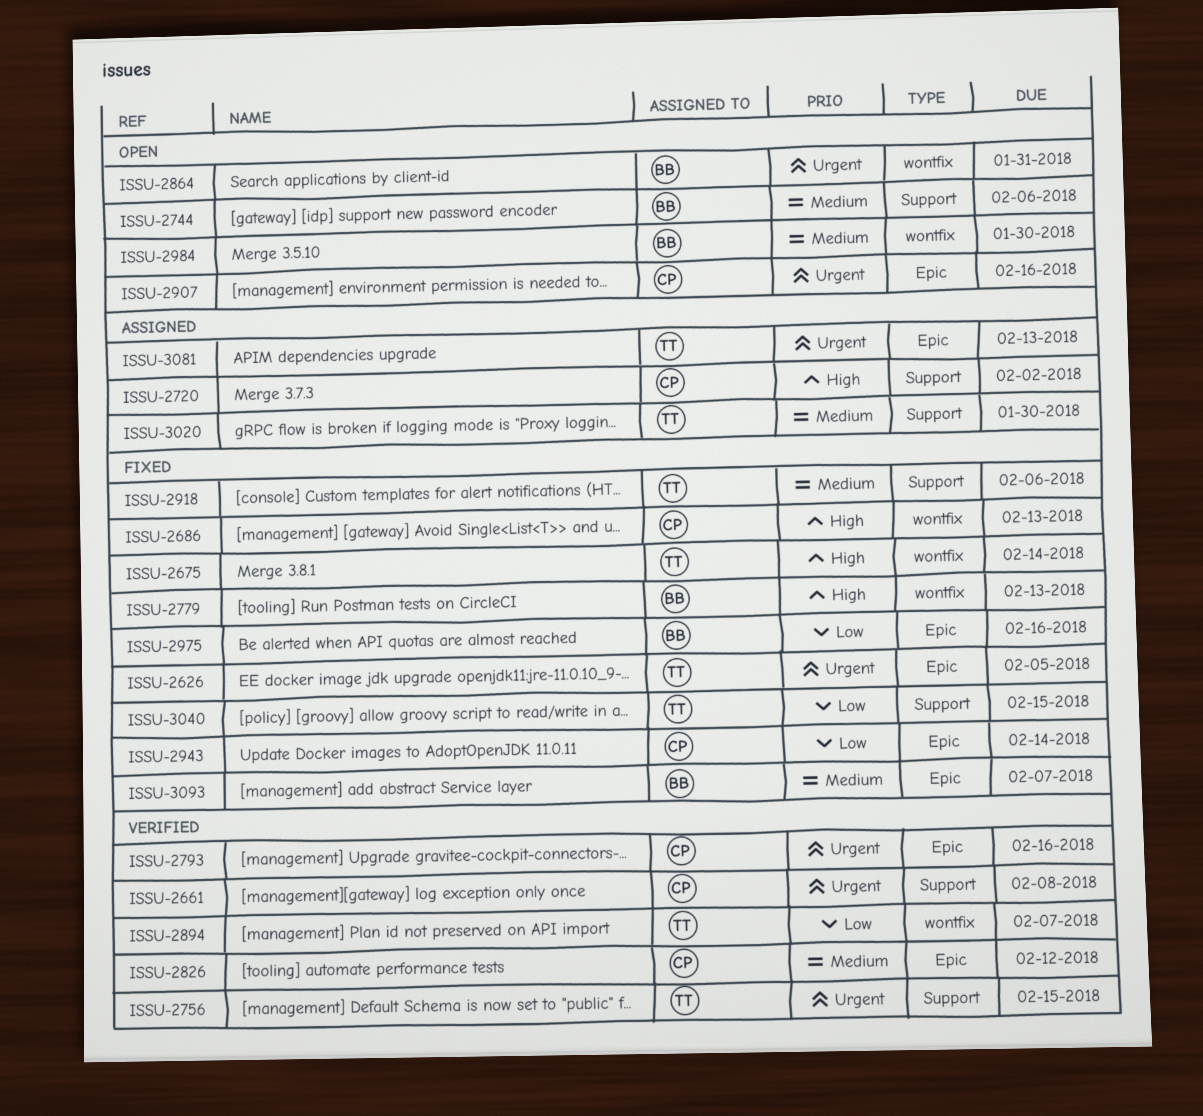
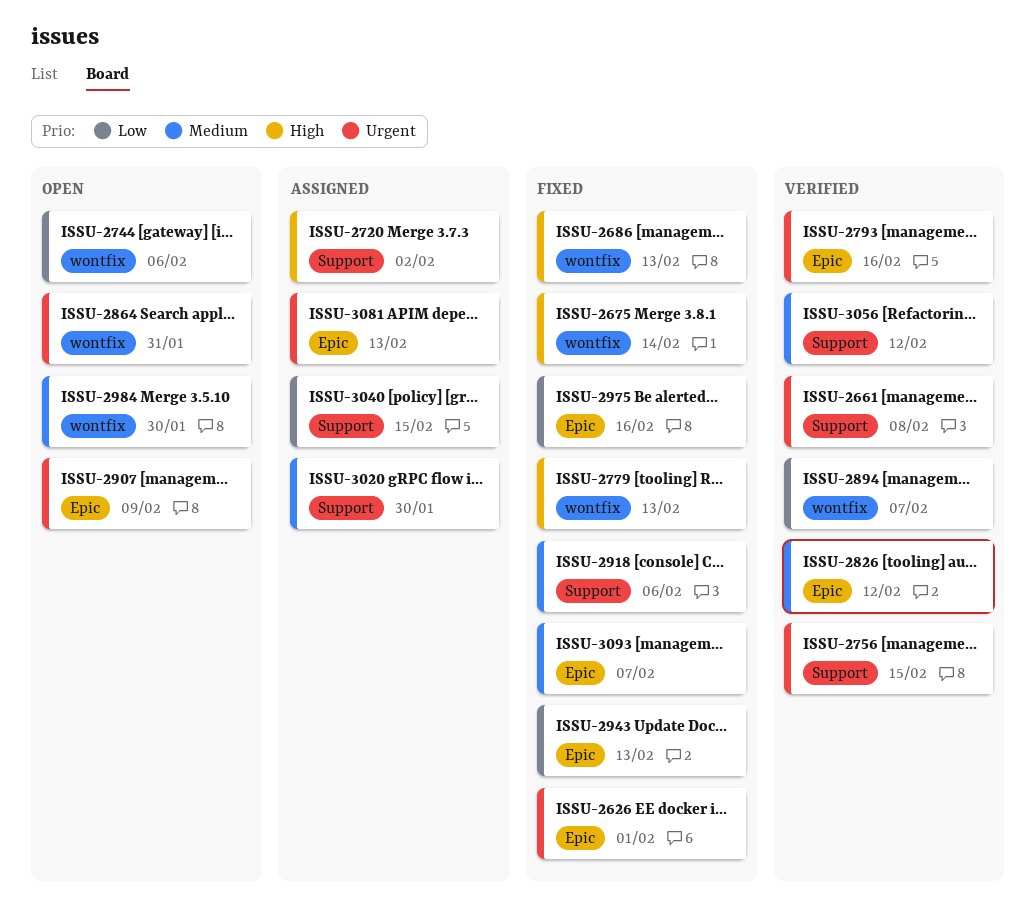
ISSU-2626, due: Feb 5 -> Feb 1
ISSU-2744, priority: Medium -> Low
ISSU-2744, label: Support -> wontfix
ISSU-2907, due: Feb 16 -> Feb 9
ISSU-2943, due: Feb 14 -> Feb 13
ISSU-3040, status: Fixed -> Assigned
ISSU-3056: none -> present

